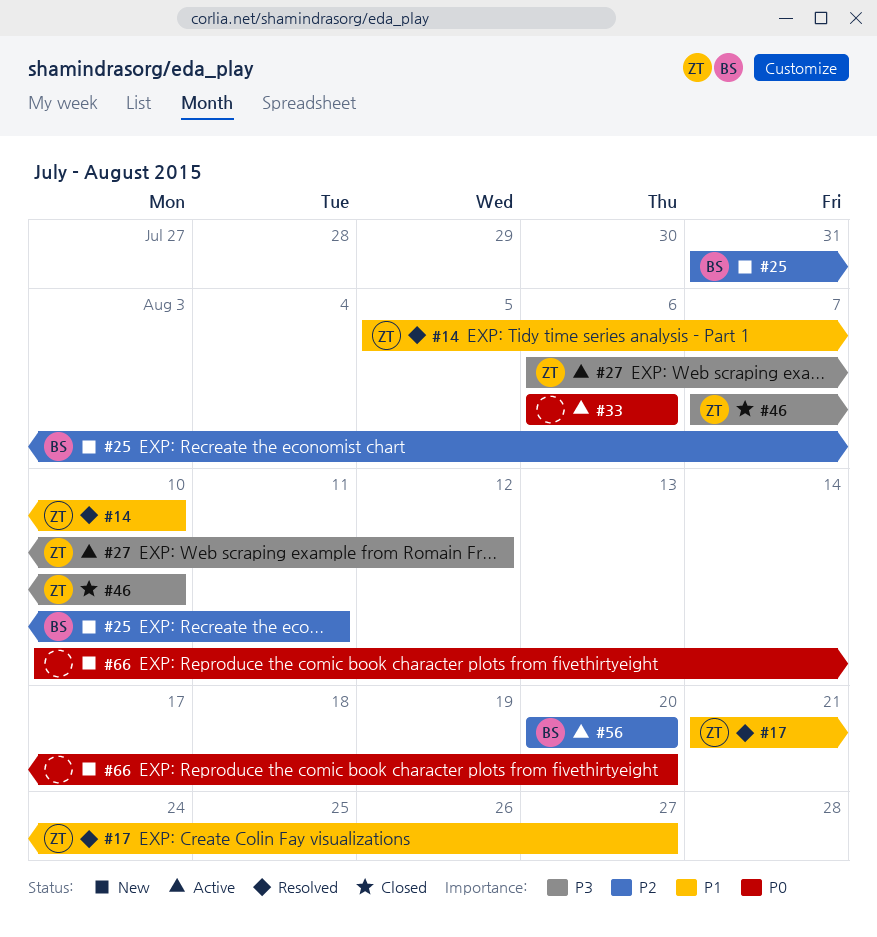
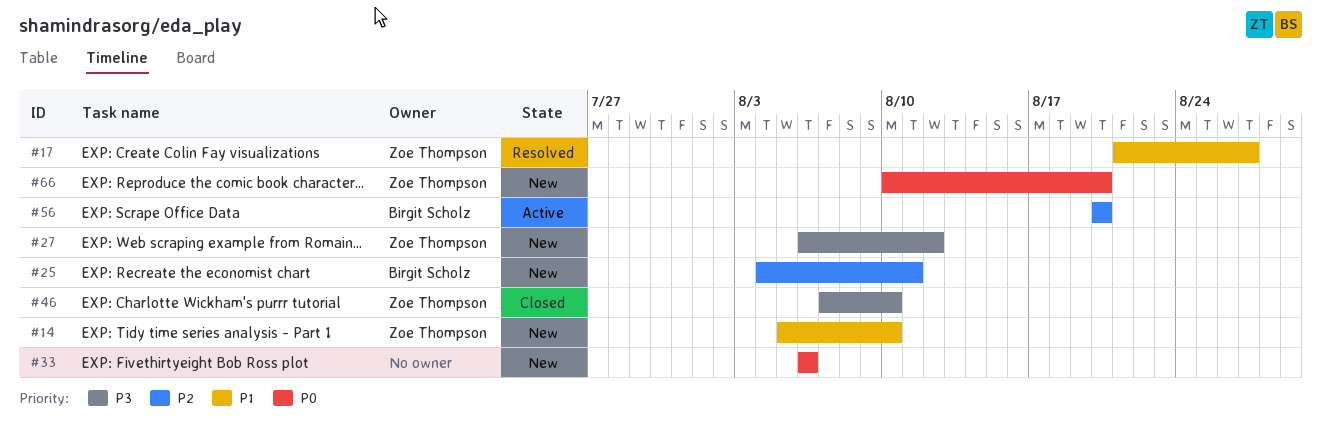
#14, status: Resolved -> New
#25, start: Jul 31 -> Aug 4
#27, status: Active -> New
#33, status: Active -> New
#66, owner: none -> Zoe Thompson

